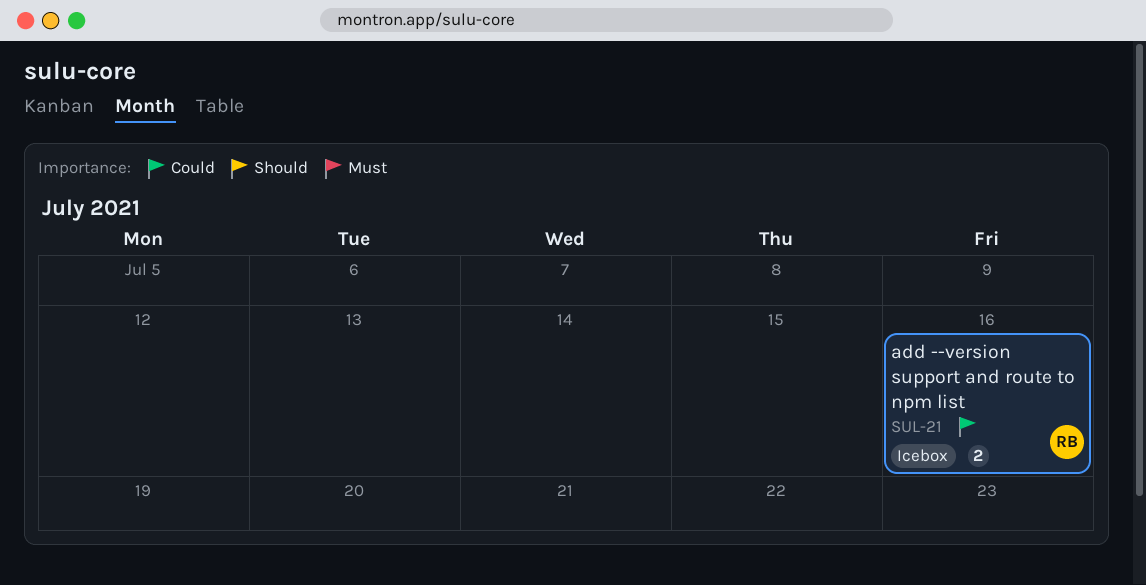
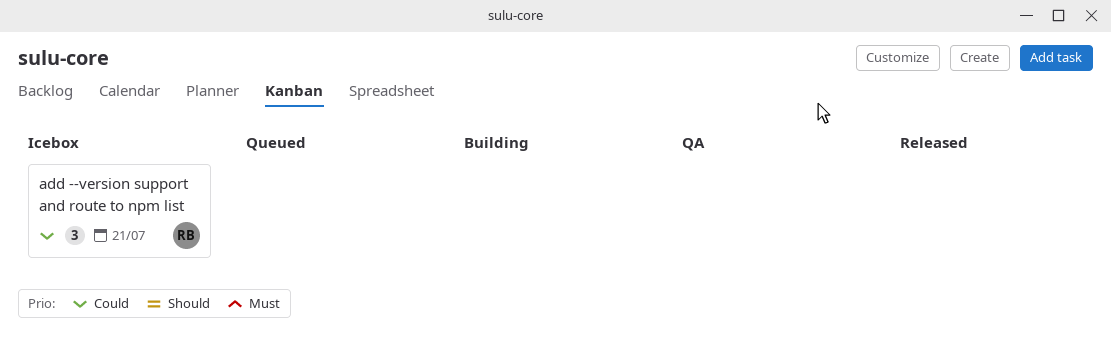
add --version support and route to npm list, estimate: 2 -> 3
add --version support and route to npm list, due: Jul 16 -> Jul 21

